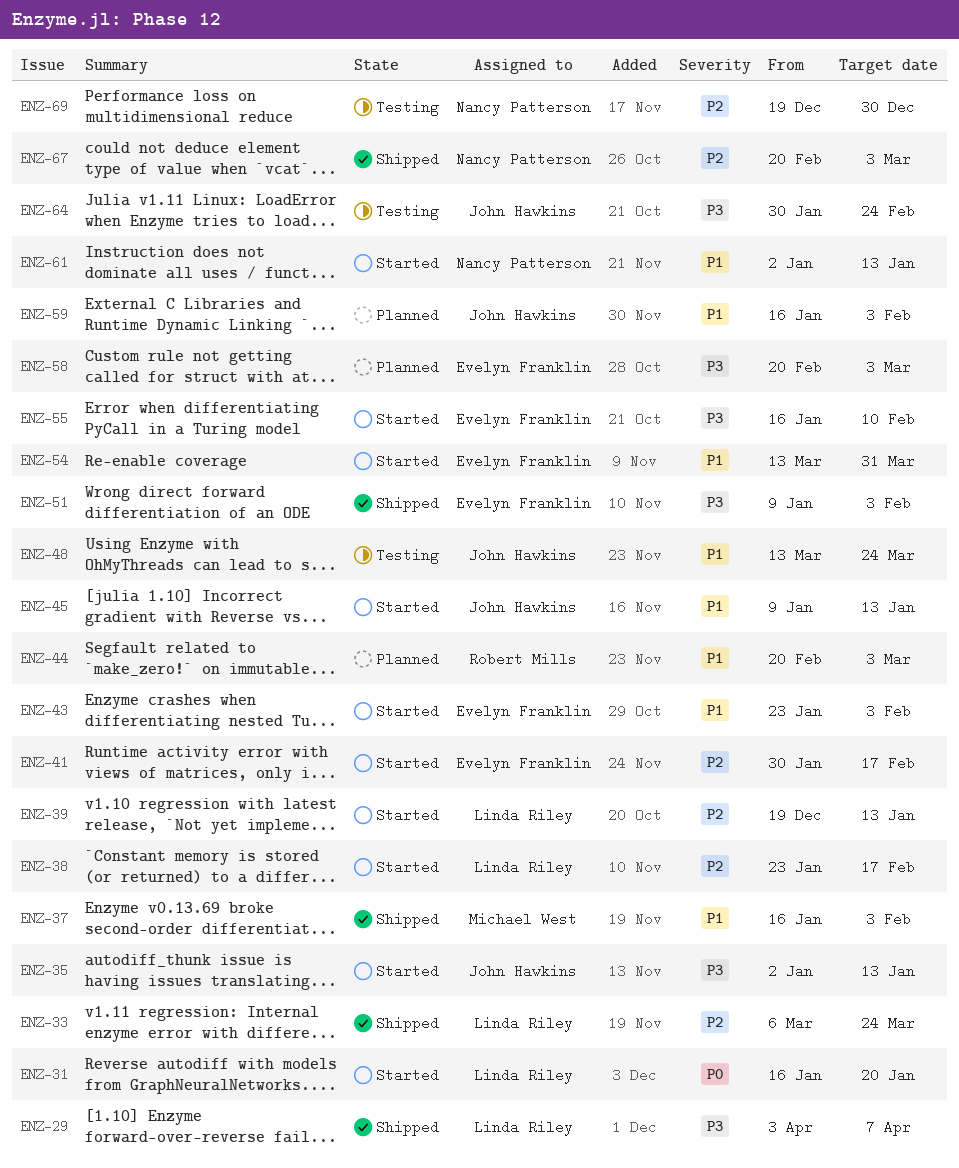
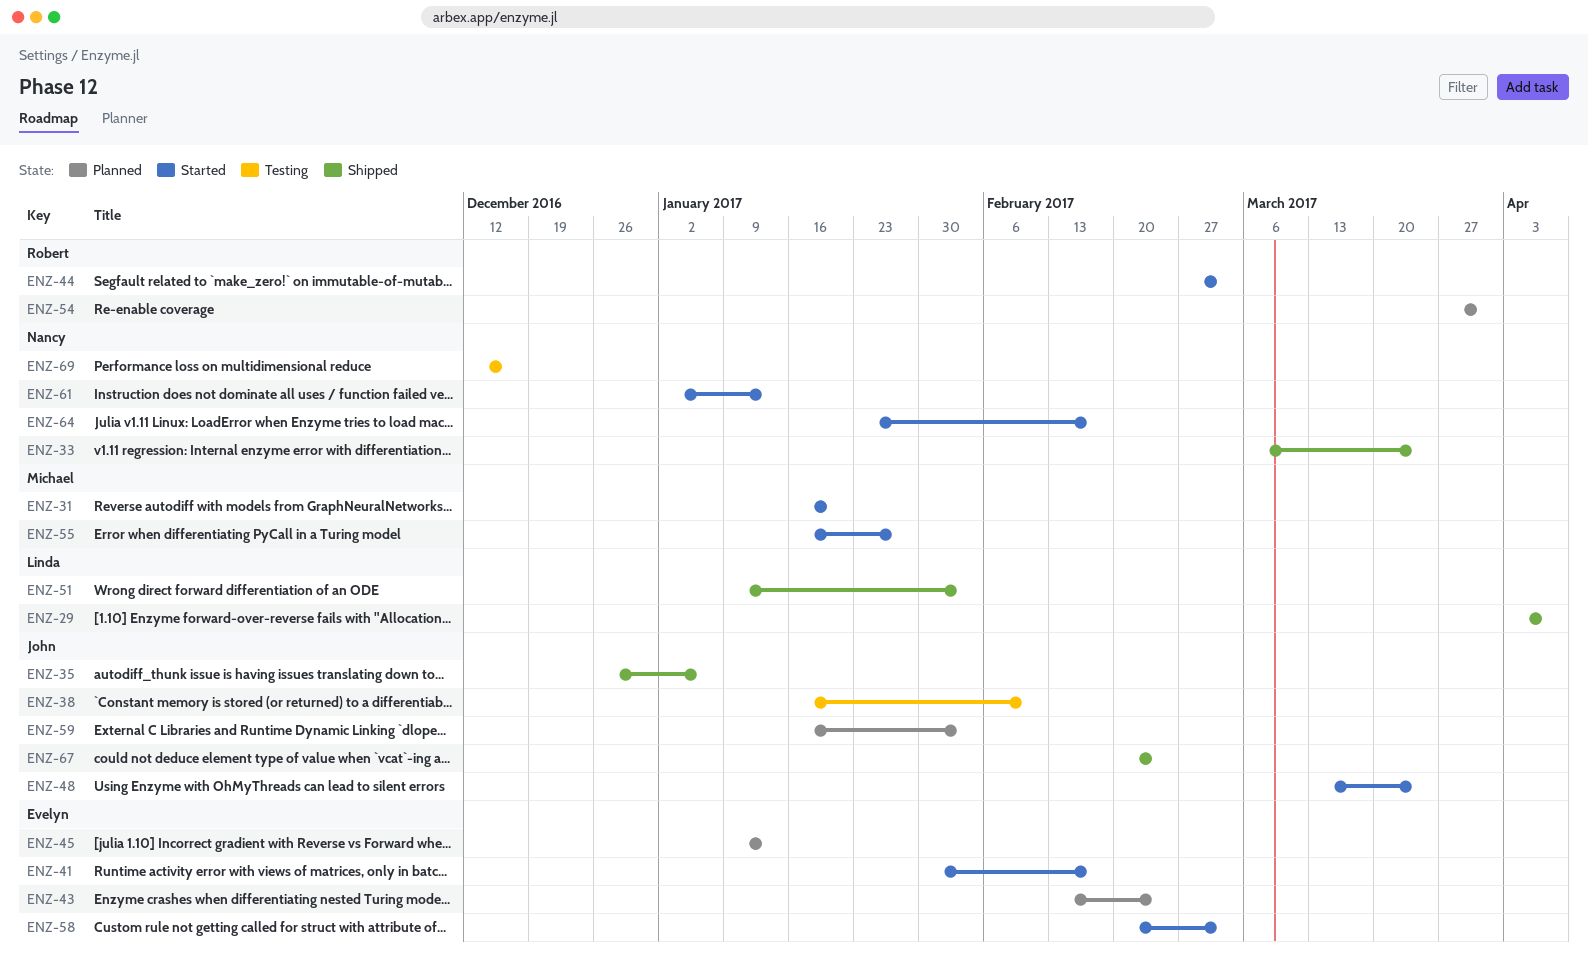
ENZ-31, owner: Linda Riley -> Michael West
ENZ-33, owner: Linda Riley -> Nancy Patterson
ENZ-35, status: Started -> Shipped
ENZ-35, start: Jan 2 -> Dec 26
ENZ-35, due: Jan 13 -> Jan 6
ENZ-37: present -> none
ENZ-38, status: Started -> Testing
ENZ-38, owner: Linda Riley -> John Hawkins
ENZ-38, start: Jan 23 -> Jan 16
ENZ-38, due: Feb 17 -> Feb 10
ENZ-39: present -> none
ENZ-43, status: Started -> Planned
ENZ-43, start: Jan 23 -> Feb 13
ENZ-43, due: Feb 3 -> Feb 24
ENZ-44, status: Planned -> Started
ENZ-44, start: Feb 20 -> Feb 27
ENZ-45, status: Started -> Planned
ENZ-45, owner: John Hawkins -> Evelyn Franklin
ENZ-48, status: Testing -> Started
ENZ-51, owner: Evelyn Franklin -> Linda Riley
ENZ-54, status: Started -> Planned
ENZ-54, owner: Evelyn Franklin -> Robert Mills
ENZ-54, start: Mar 13 -> Mar 27
ENZ-55, owner: Evelyn Franklin -> Michael West
ENZ-55, due: Feb 10 -> Jan 27
ENZ-58, status: Planned -> Started
ENZ-64, status: Testing -> Started
ENZ-64, owner: John Hawkins -> Nancy Patterson
ENZ-64, start: Jan 30 -> Jan 23
ENZ-64, due: Feb 24 -> Feb 17
ENZ-67, owner: Nancy Patterson -> John Hawkins
ENZ-67, due: Mar 3 -> Feb 24
ENZ-69, start: Dec 19 -> Dec 12
ENZ-69, due: Dec 30 -> Dec 16

